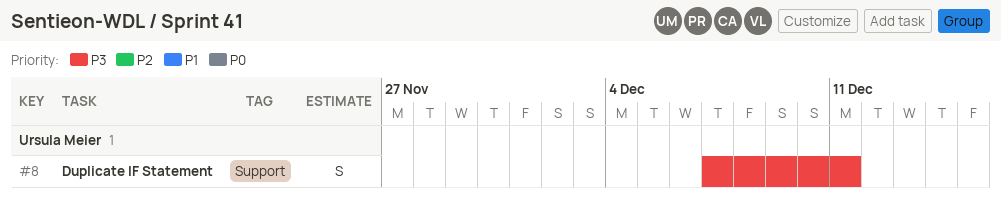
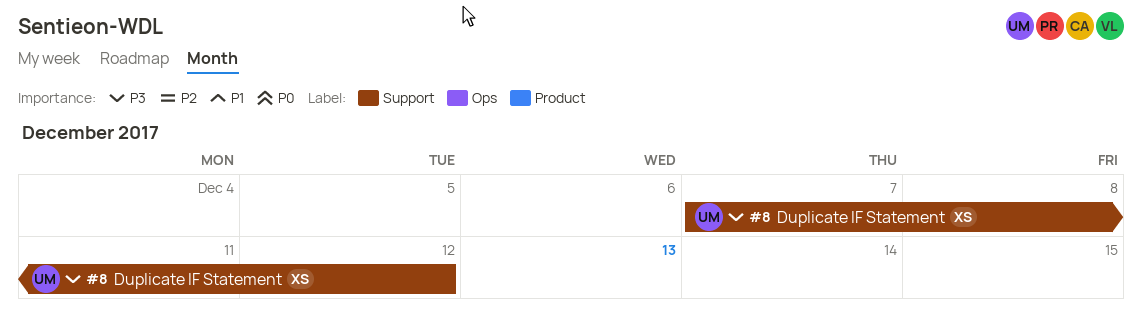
#8, estimate: S -> XS
#8, due: Dec 11 -> Dec 12

